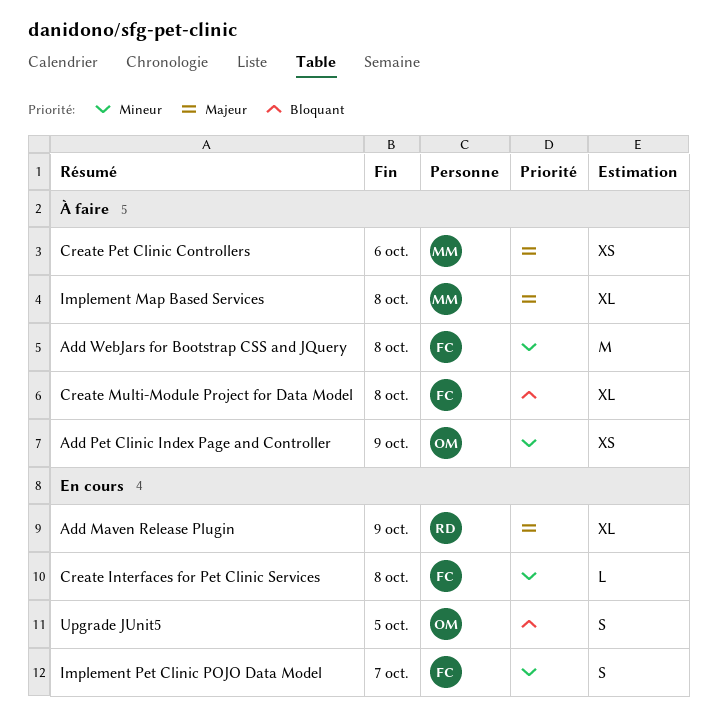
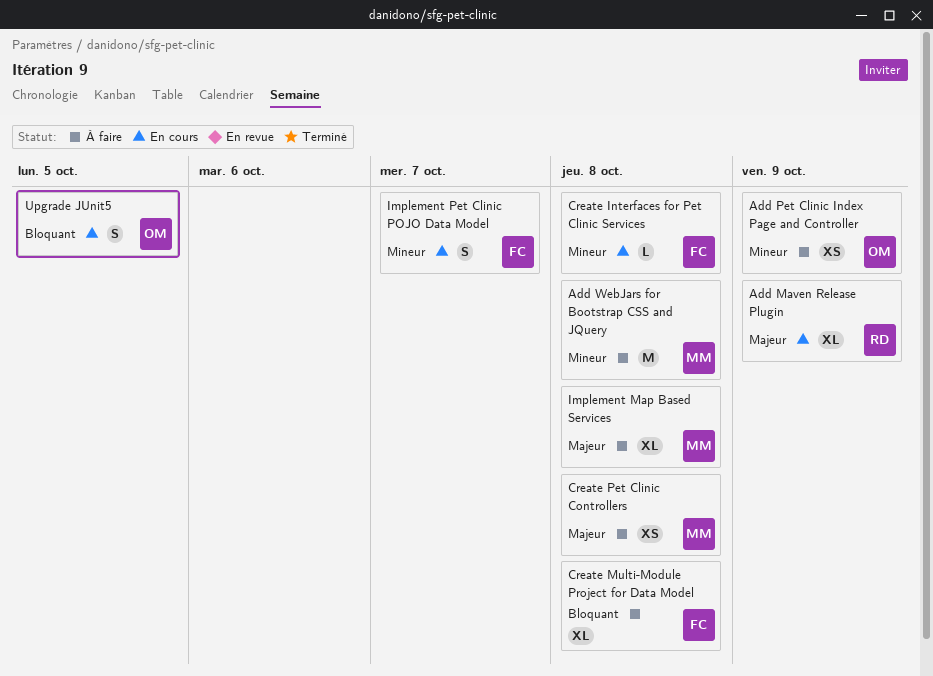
Add WebJars for Bootstrap CSS and JQuery, owner: FC -> MM
Create Pet Clinic Controllers, due: Oct 6 -> Oct 8

